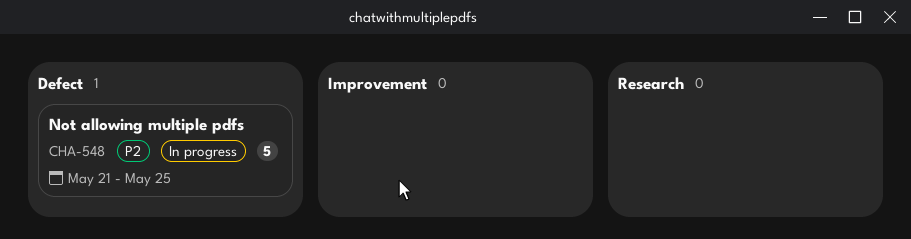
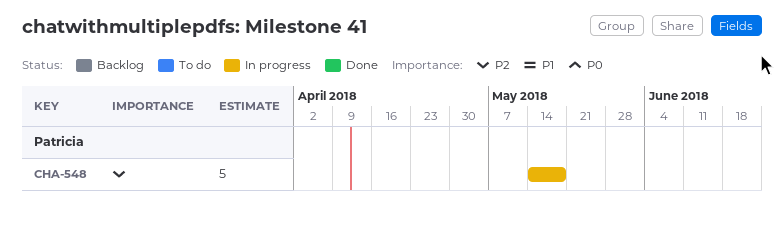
CHA-548, start: May 21 -> May 14
CHA-548, due: May 25 -> May 18

